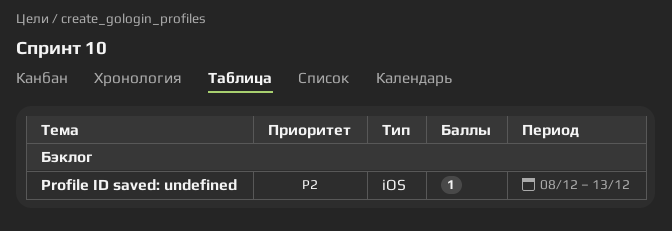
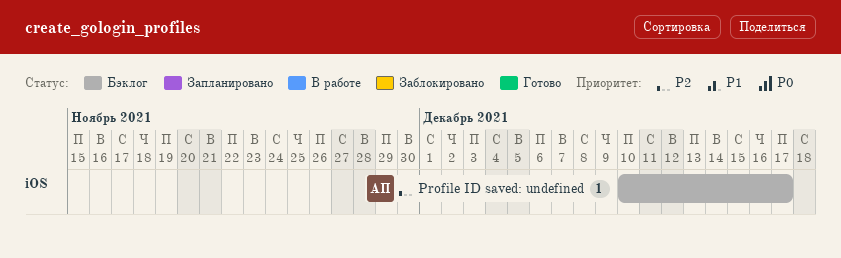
Profile ID saved: undefined, start: Dec 8 -> Dec 10
Profile ID saved: undefined, due: Dec 13 -> Dec 17

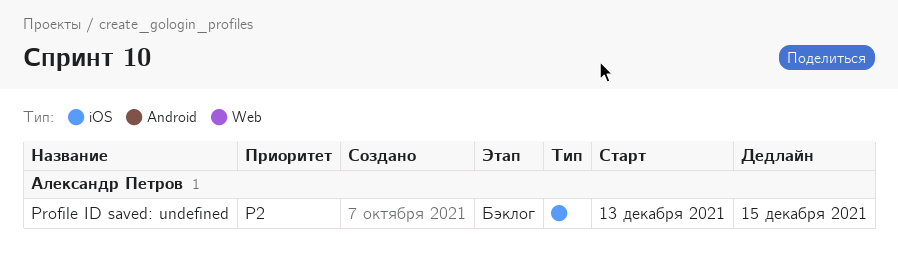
Profile ID saved: undefined, start: Dec 10 -> Dec 13
Profile ID saved: undefined, due: Dec 17 -> Dec 15

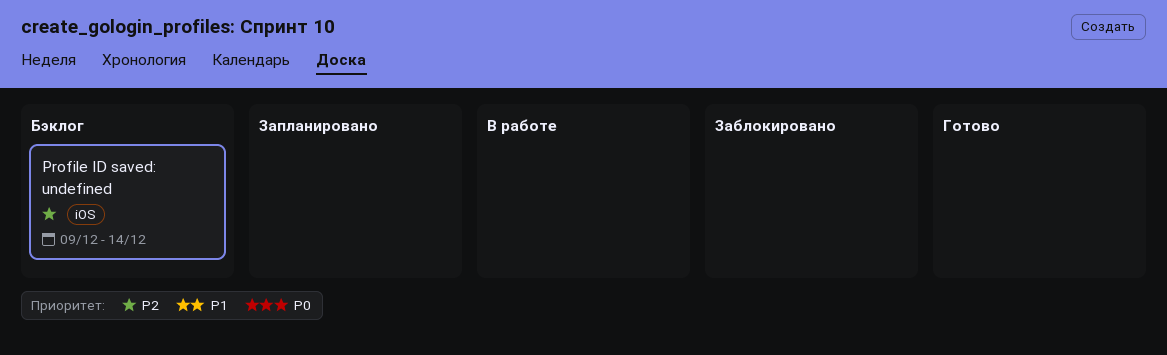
Profile ID saved: undefined, start: Dec 13 -> Dec 9
Profile ID saved: undefined, due: Dec 15 -> Dec 14

